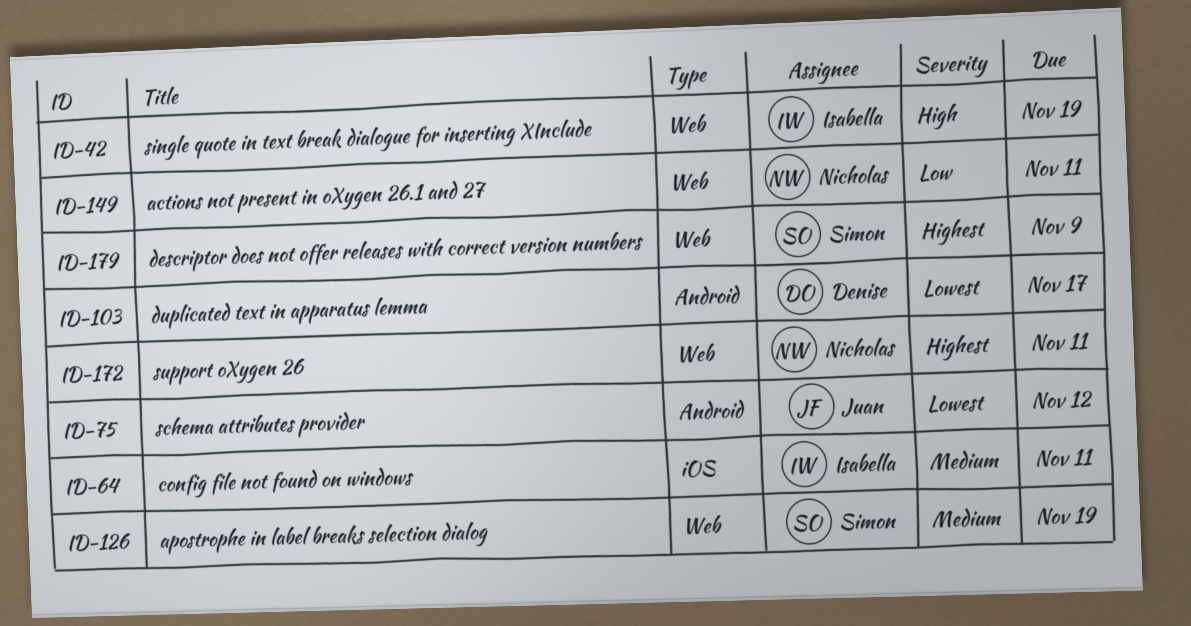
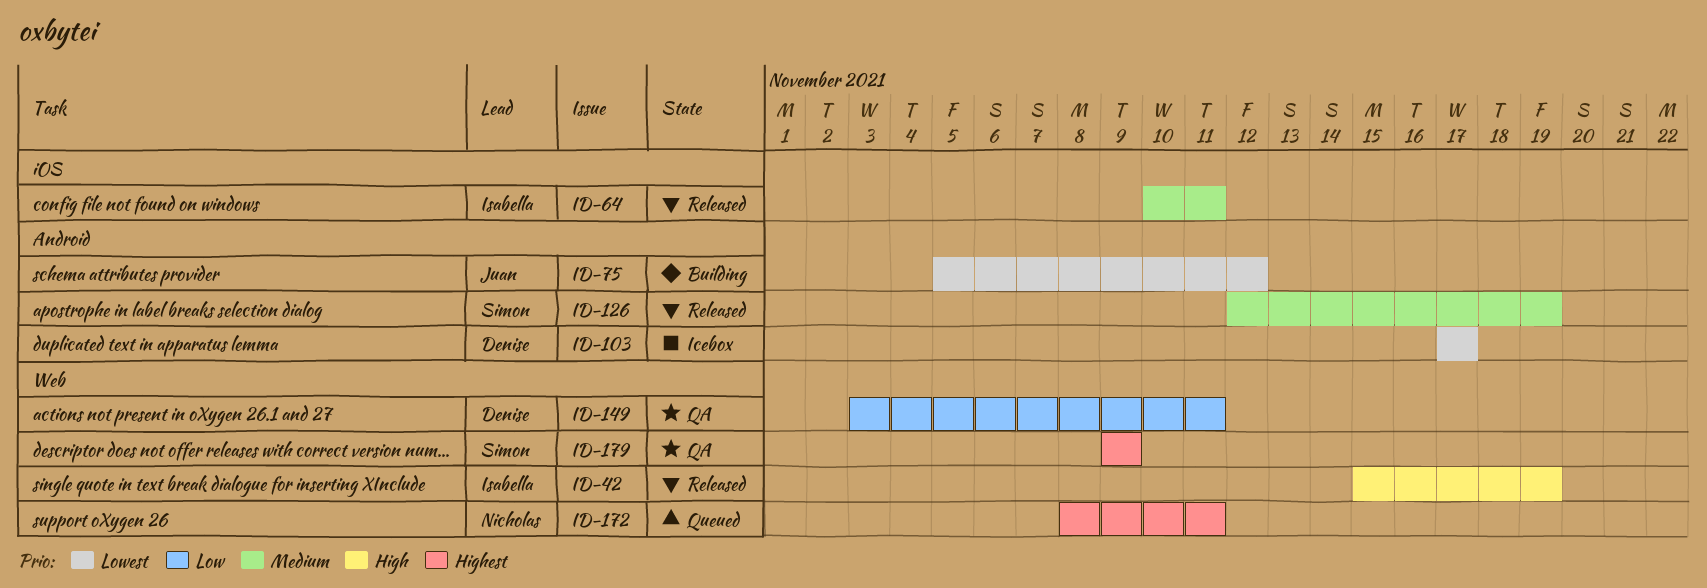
ID-126, label: Web -> Android
ID-149, owner: Nicholas -> Denise

